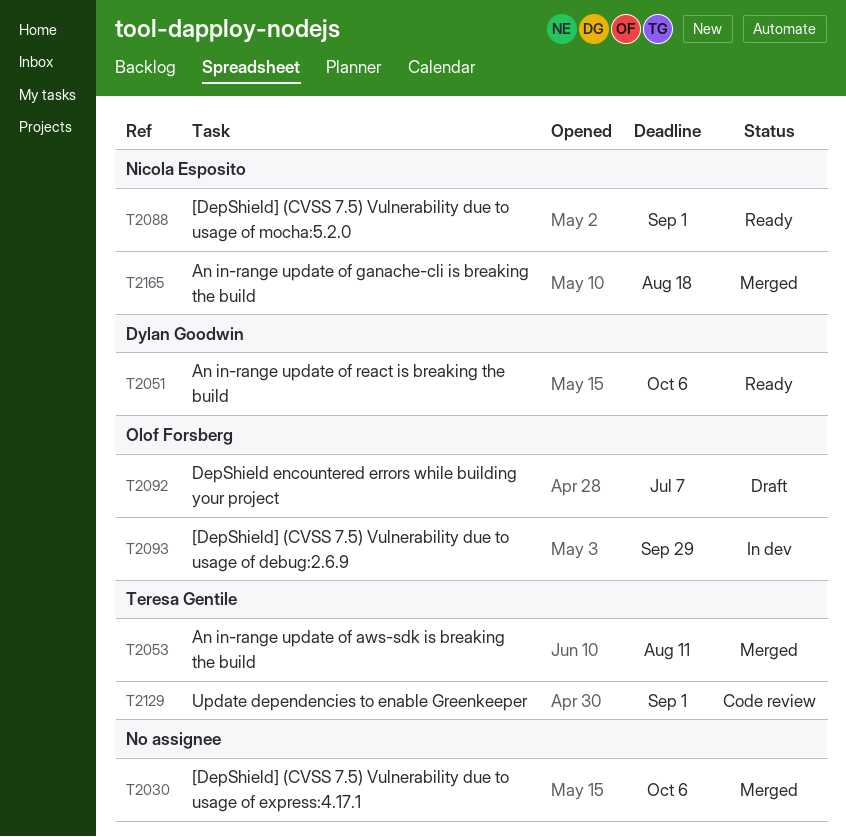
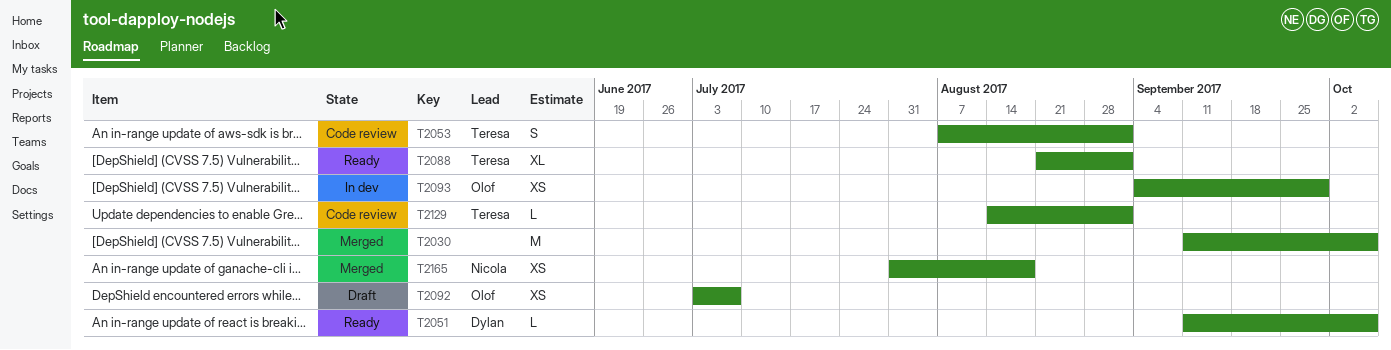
T2053, status: Merged -> Code review
T2053, due: Aug 11 -> Sep 1
T2088, owner: Nicola Esposito -> Teresa Gentile

